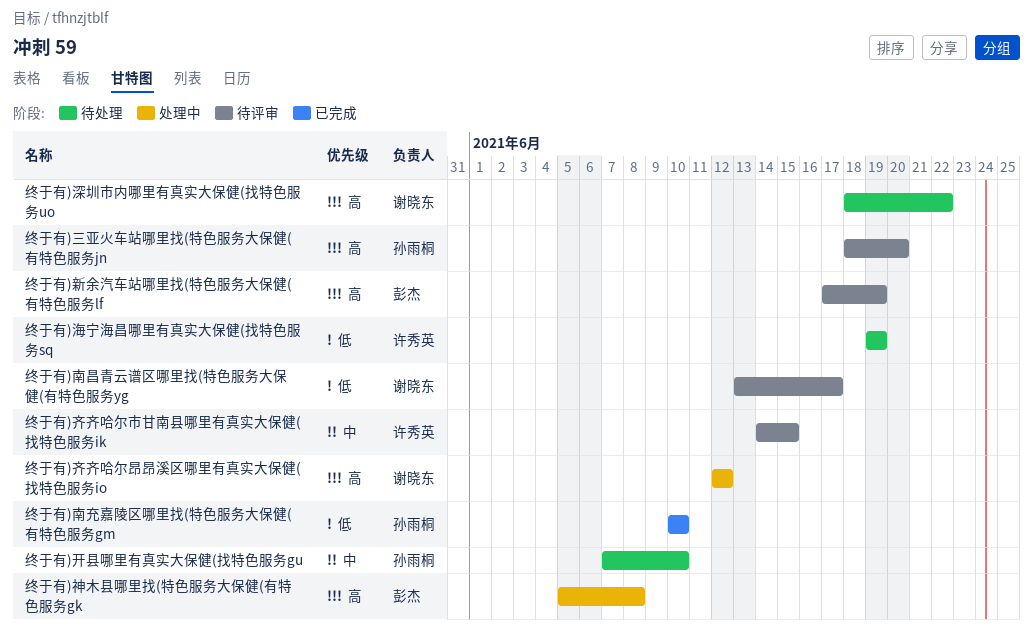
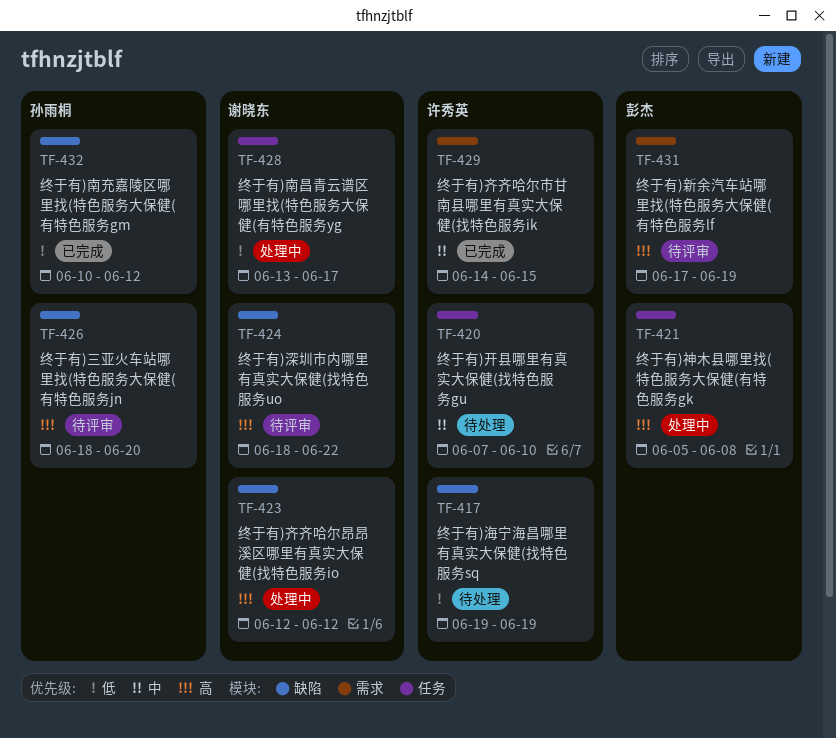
终于有)南充嘉陵区哪里找(特色服务大保健(有特色服务gm, due: Jun 10 -> Jun 12
终于有)南昌青云谱区哪里找(特色服务大保健(有特色服务yg, status: 待评审 -> 处理中
终于有)开县哪里有真实大保健(找特色服务gu, owner: 孙雨桐 -> 许秀英
终于有)深圳市内哪里有真实大保健(找特色服务uo, status: 待处理 -> 待评审
终于有)齐齐哈尔市甘南县哪里有真实大保健(找特色服务ik, status: 待评审 -> 已完成

